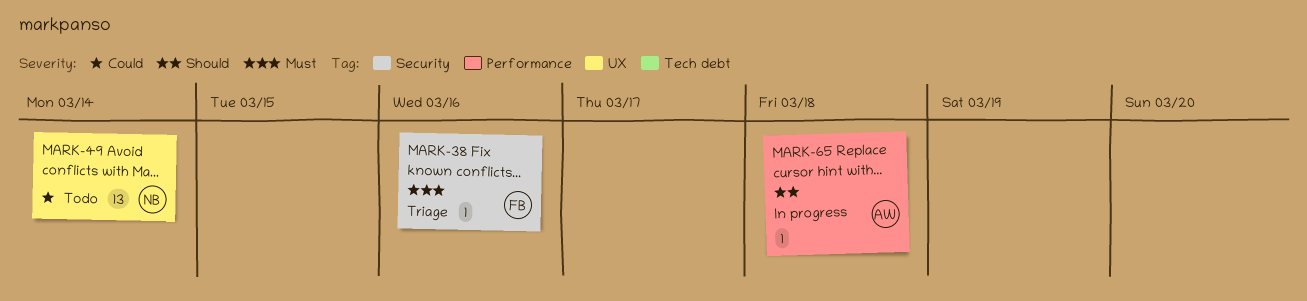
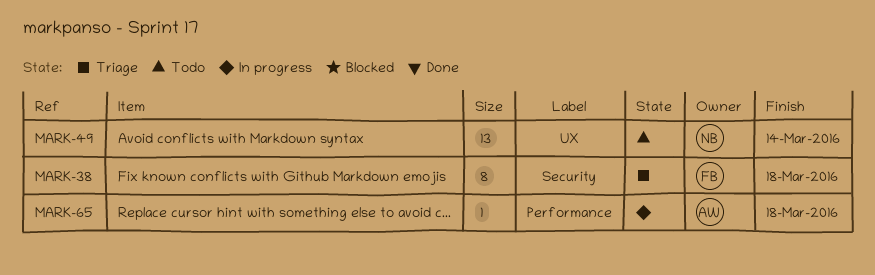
MARK-38, estimate: 1 -> 8
MARK-38, due: Mar 16 -> Mar 18

